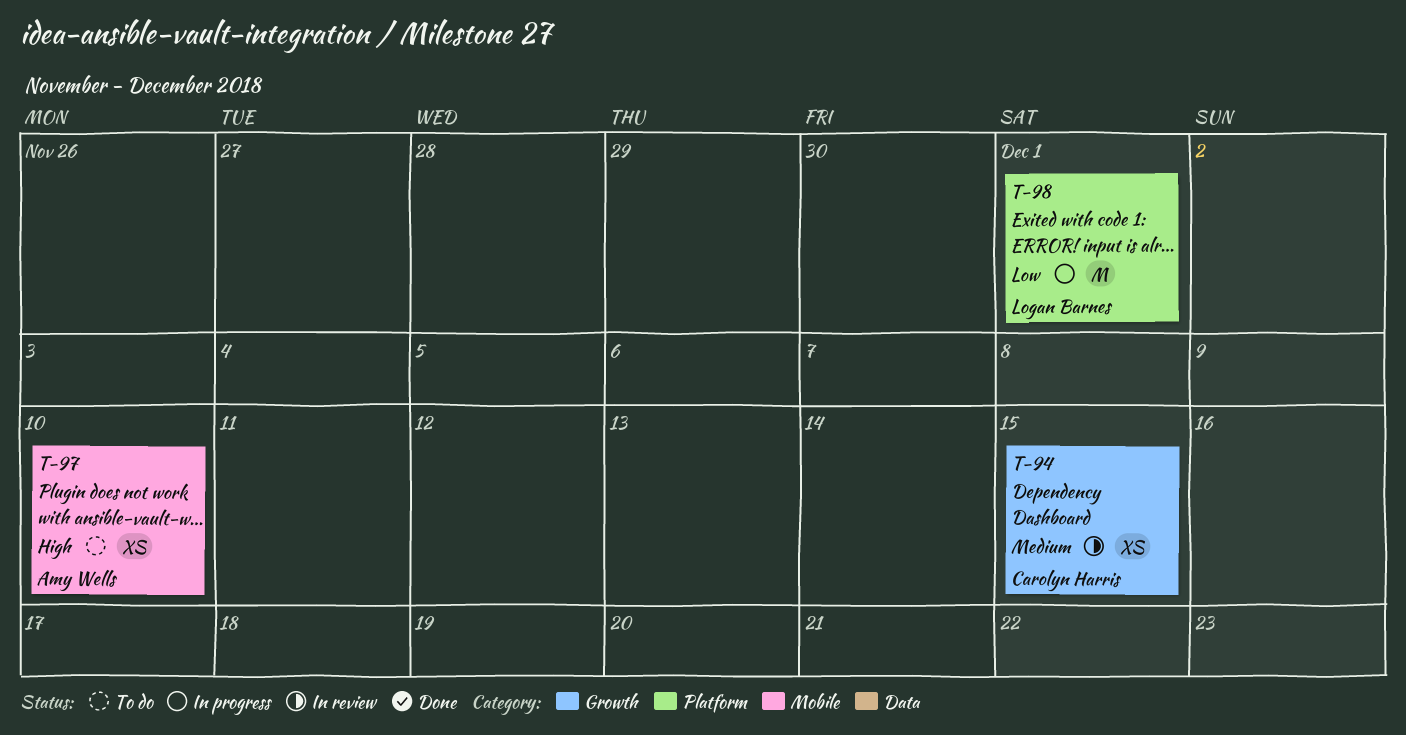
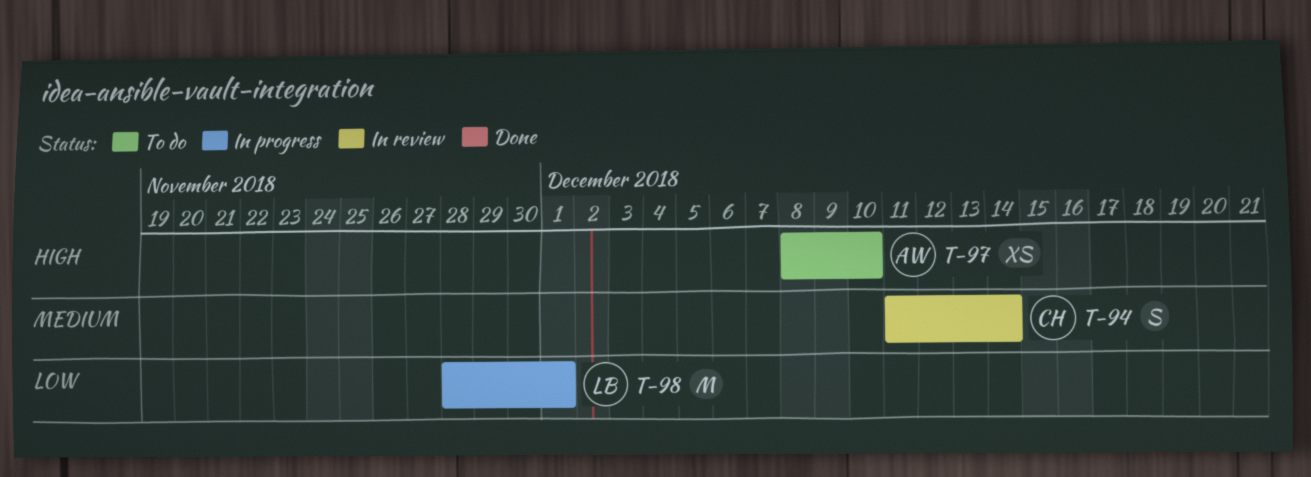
T-94, estimate: XS -> S
T-94, due: Dec 15 -> Dec 14

